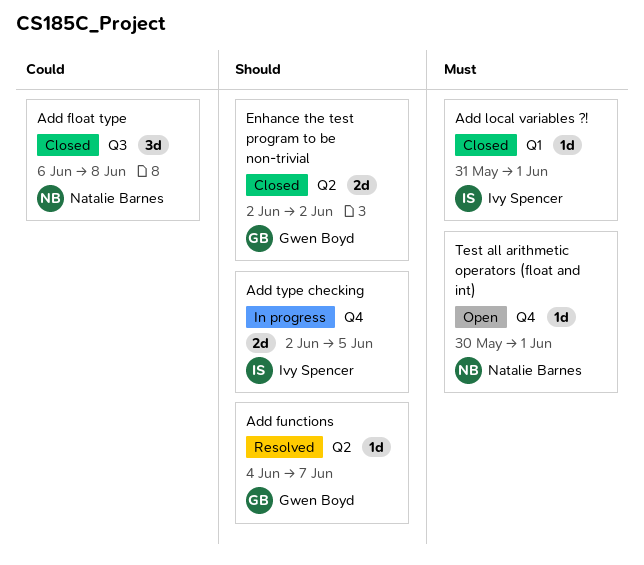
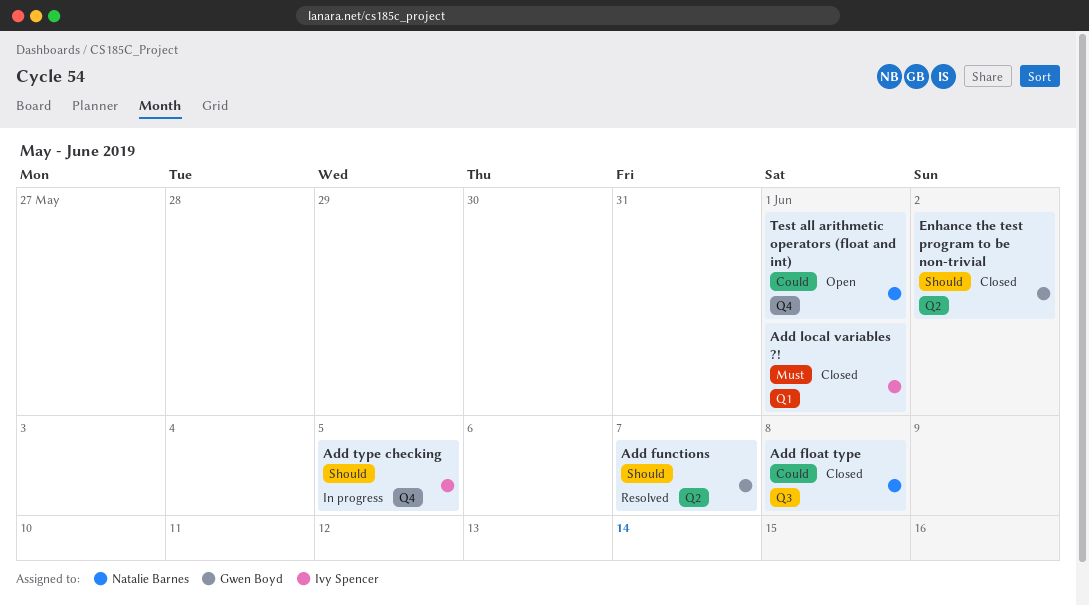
Test all arithmetic operators (float and int), priority: Must -> Could

